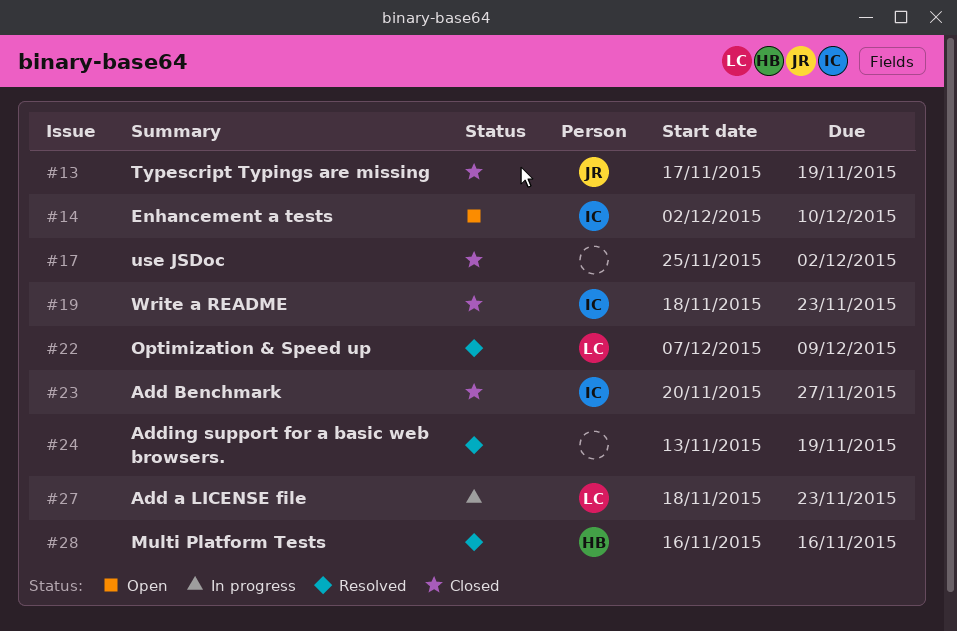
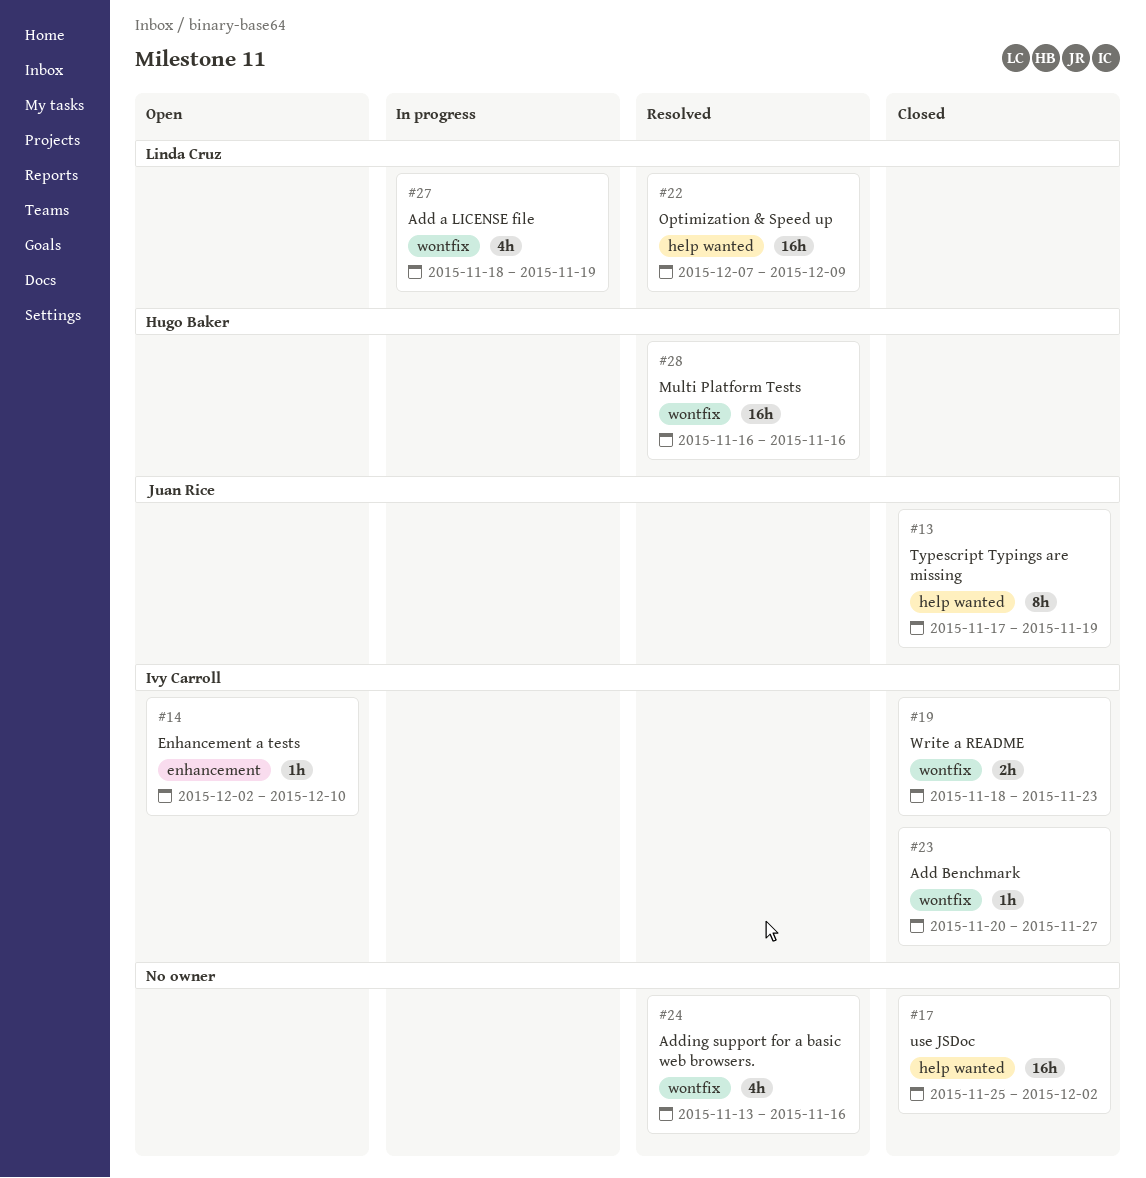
#24, due: Nov 19 -> Nov 16
#27, due: Nov 23 -> Nov 19

